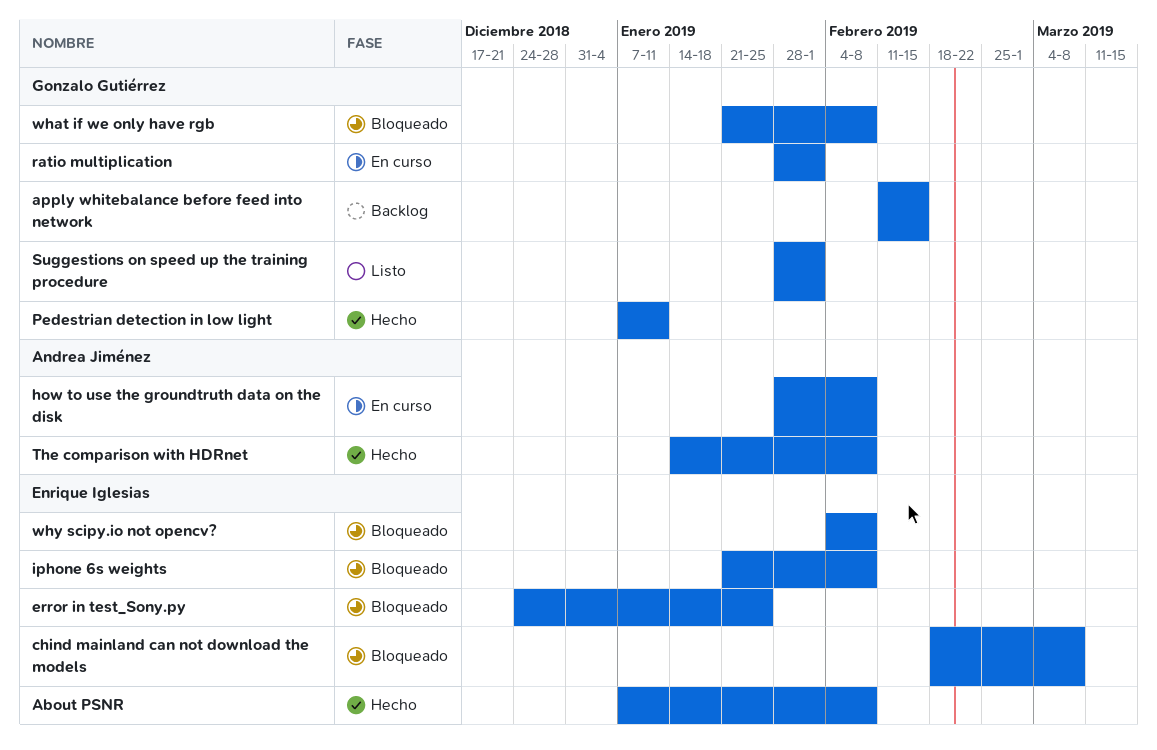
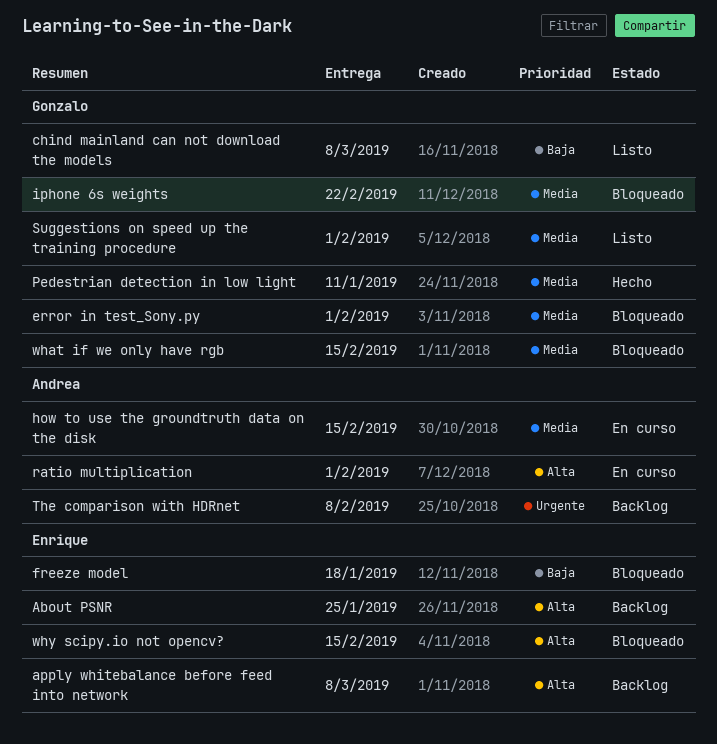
About PSNR, status: Hecho -> Backlog
About PSNR, due: Feb 8 -> Jan 25
apply whitebalance before feed into network, owner: Gonzalo Gutiérrez -> Enrique Iglesias
apply whitebalance before feed into network, due: Feb 15 -> Mar 8
chind mainland can not download the models, status: Bloqueado -> Listo
chind mainland can not download the models, owner: Enrique Iglesias -> Gonzalo Gutiérrez
error in test_Sony.py, owner: Enrique Iglesias -> Gonzalo Gutiérrez
error in test_Sony.py, due: Jan 25 -> Feb 1
freeze model: none -> present
how to use the groundtruth data on the disk, due: Feb 8 -> Feb 15
iphone 6s weights, owner: Enrique Iglesias -> Gonzalo Gutiérrez
iphone 6s weights, due: Feb 8 -> Feb 22
ratio multiplication, owner: Gonzalo Gutiérrez -> Andrea Jiménez
The comparison with HDRnet, status: Hecho -> Backlog
what if we only have rgb, due: Feb 8 -> Feb 15
why scipy.io not opencv?, due: Feb 8 -> Feb 15

